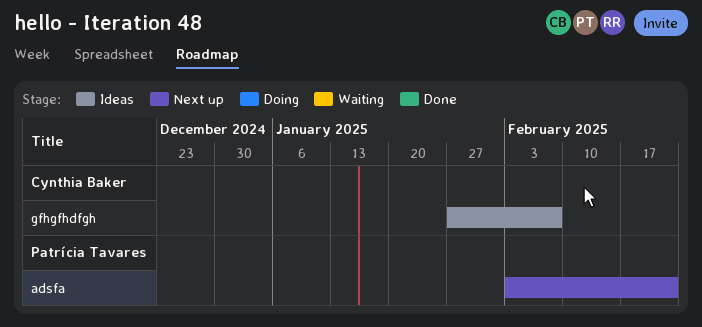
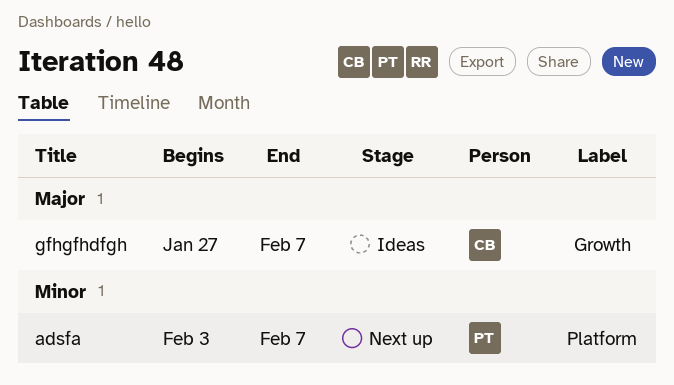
adsfa, due: Feb 21 -> Feb 7

